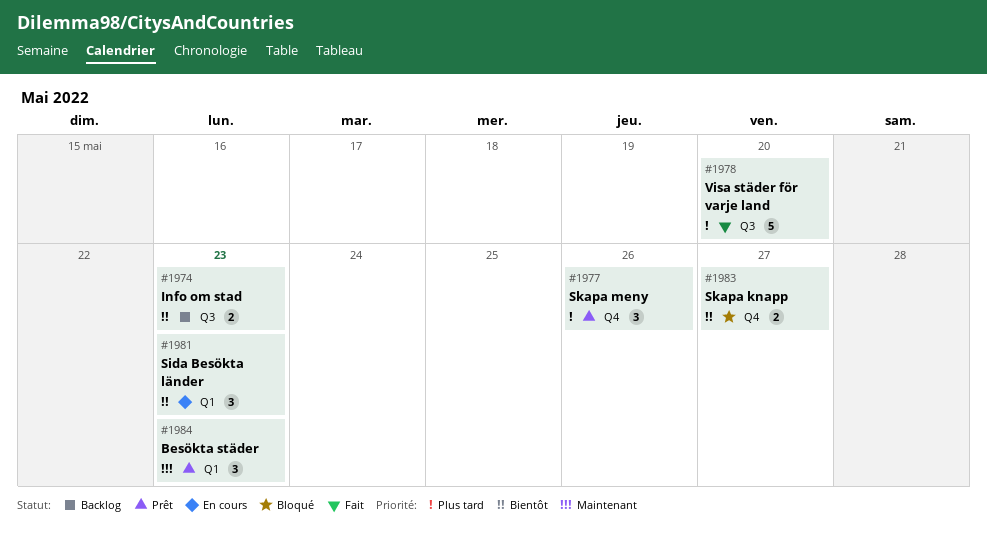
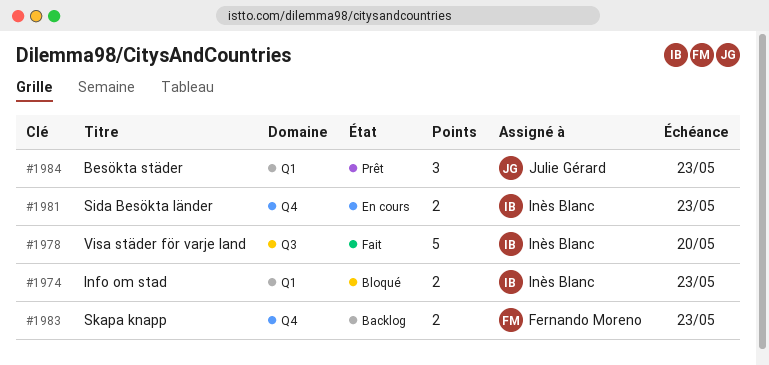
#1974, status: Backlog -> Bloqué
#1974, label: Q3 -> Q1
#1977: present -> none
#1981, label: Q1 -> Q4
#1981, estimate: 3 -> 2
#1983, status: Bloqué -> Backlog
#1983, due: May 27 -> May 23

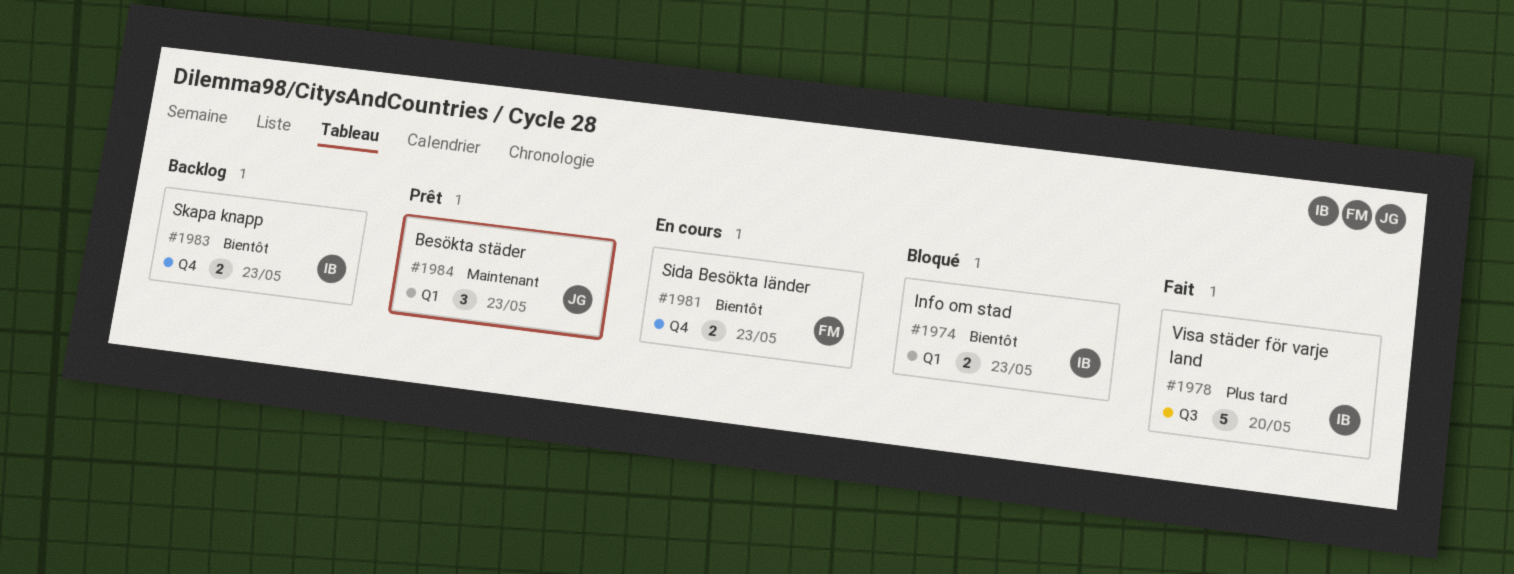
#1981, owner: Inès Blanc -> Fernando Moreno
#1983, owner: Fernando Moreno -> Inès Blanc

